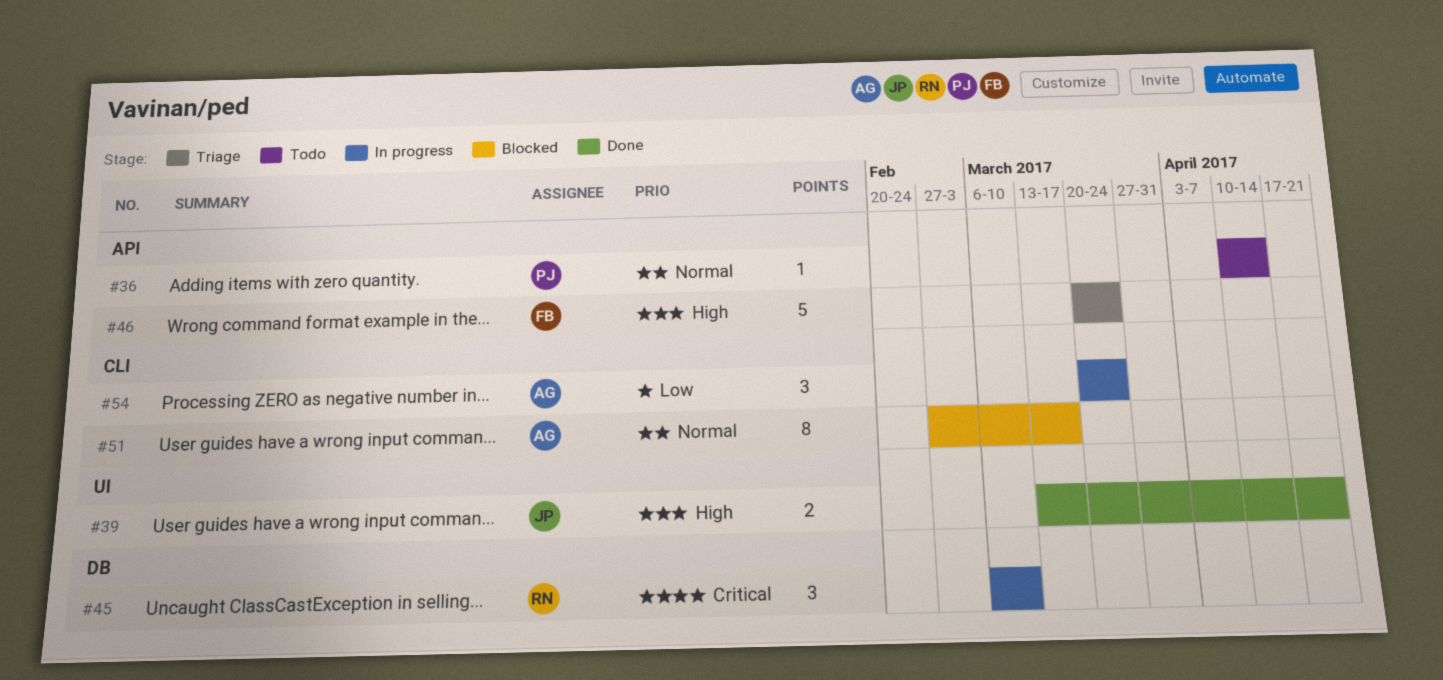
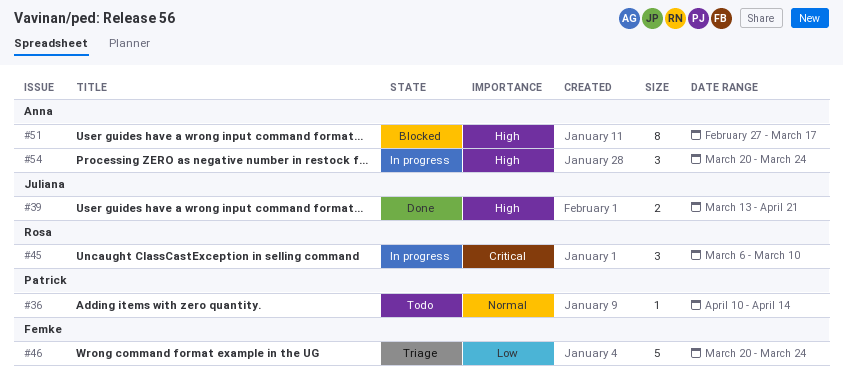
#46, priority: High -> Low
#51, priority: Normal -> High
#54, priority: Low -> High

